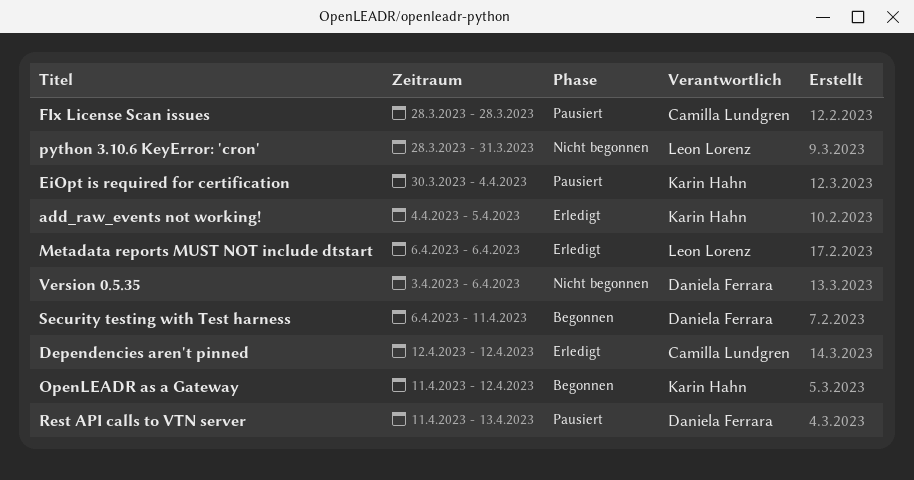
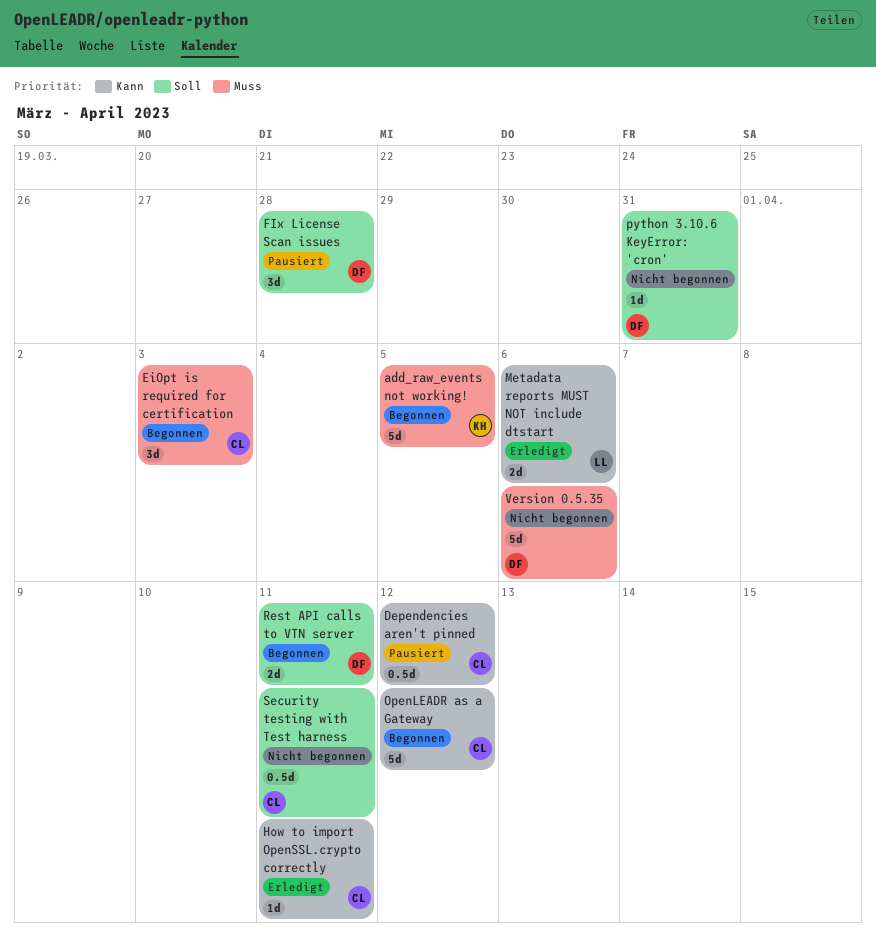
add_raw_events not working!, status: Erledigt -> Begonnen
Dependencies aren't pinned, status: Erledigt -> Pausiert
EiOpt is required for certification, status: Pausiert -> Begonnen
EiOpt is required for certification, owner: Karin Hahn -> Camilla Lundgren
EiOpt is required for certification, due: Apr 4 -> Apr 3
FIx License Scan issues, owner: Camilla Lundgren -> Daniela Ferrara
How to import OpenSSL.crypto correctly: none -> present
OpenLEADR as a Gateway, owner: Karin Hahn -> Camilla Lundgren
python 3.10.6 KeyError: 'cron', owner: Leon Lorenz -> Daniela Ferrara
Rest API calls to VTN server, status: Pausiert -> Begonnen
Rest API calls to VTN server, due: Apr 13 -> Apr 11
Security testing with Test harness, status: Begonnen -> Nicht begonnen
Security testing with Test harness, owner: Daniela Ferrara -> Camilla Lundgren

